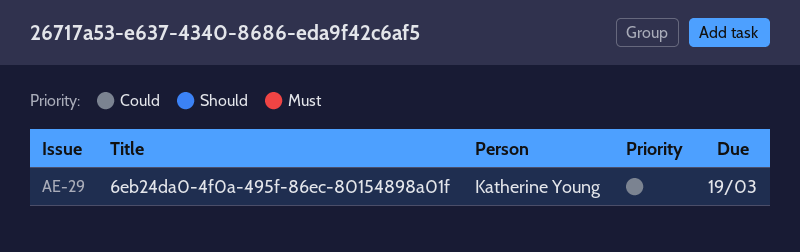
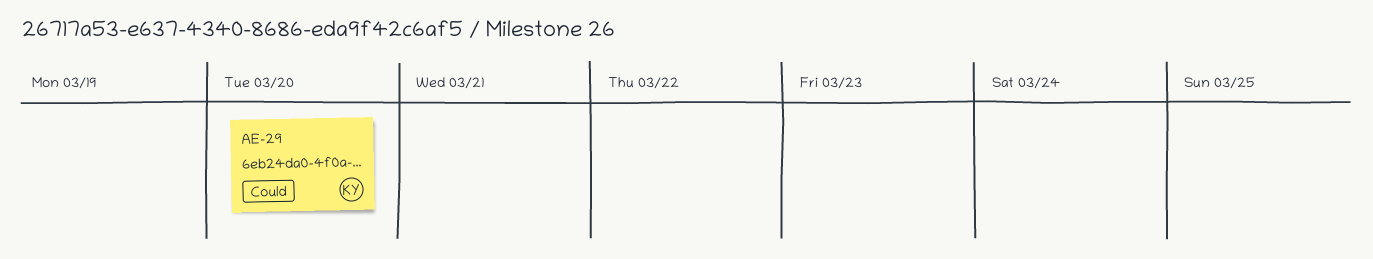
AE-29, due: Mar 19 -> Mar 20

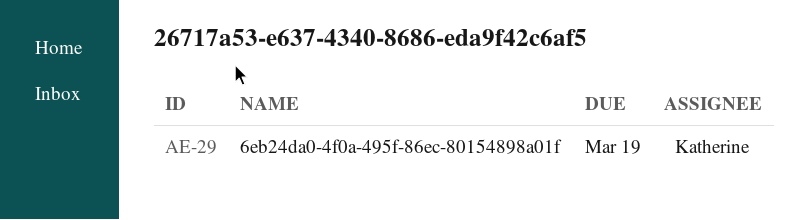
AE-29, due: Mar 20 -> Mar 19

